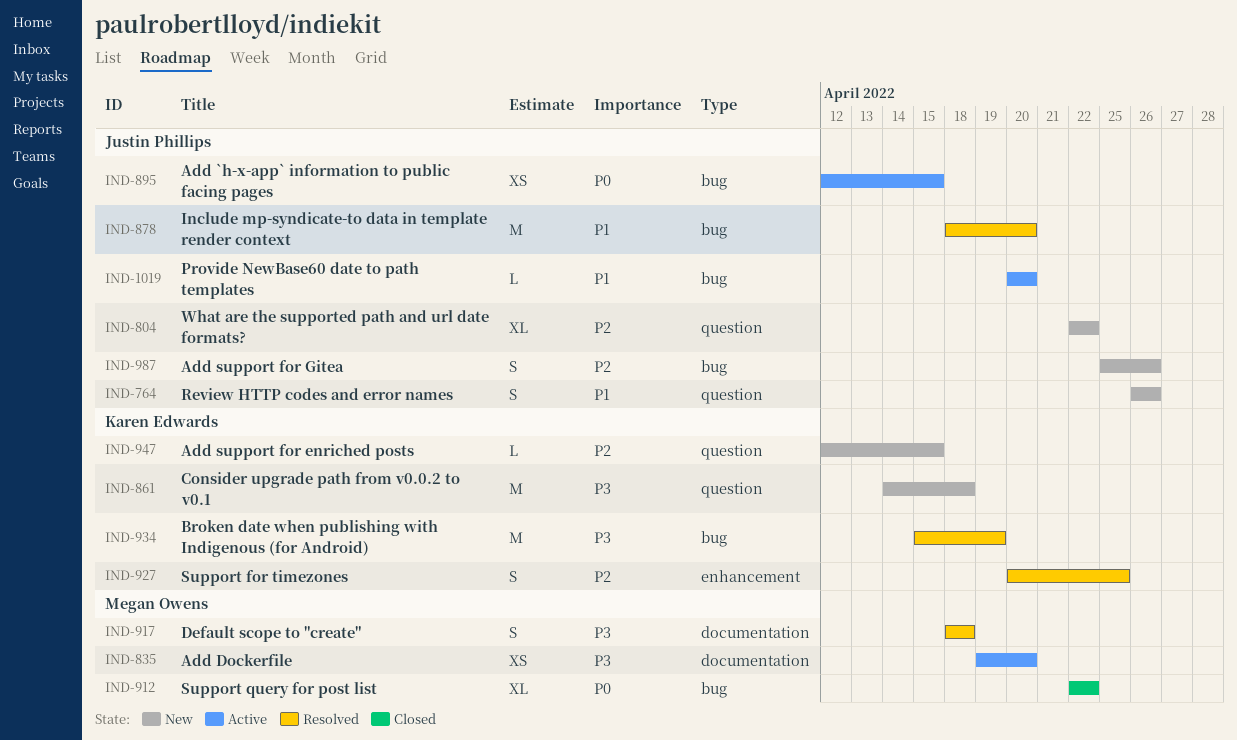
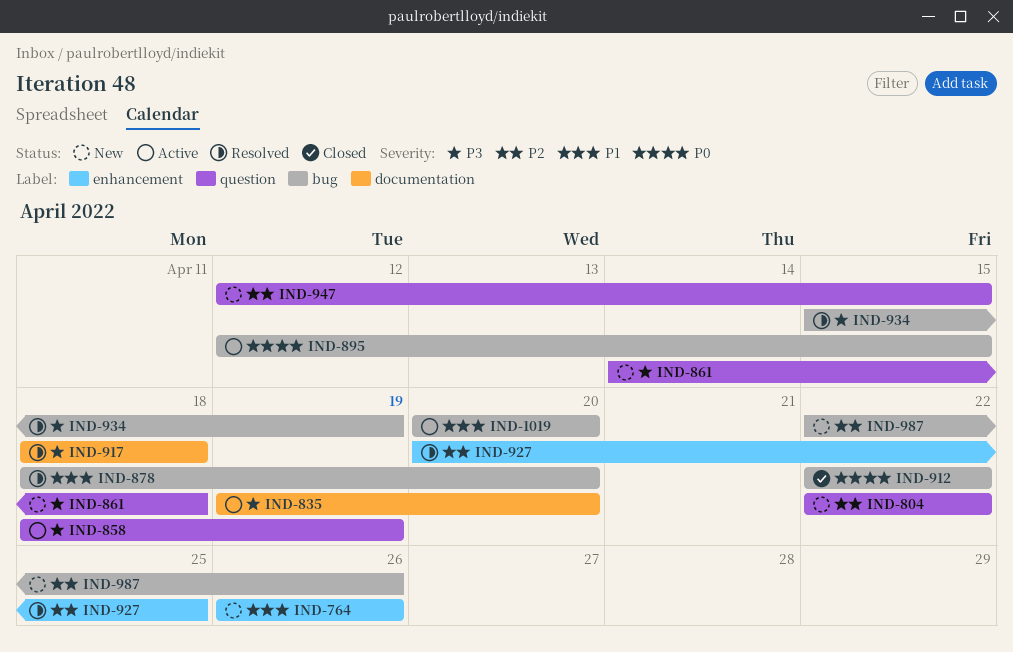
IND-764, label: question -> enhancement
IND-858: none -> present
IND-987, start: Apr 25 -> Apr 22

